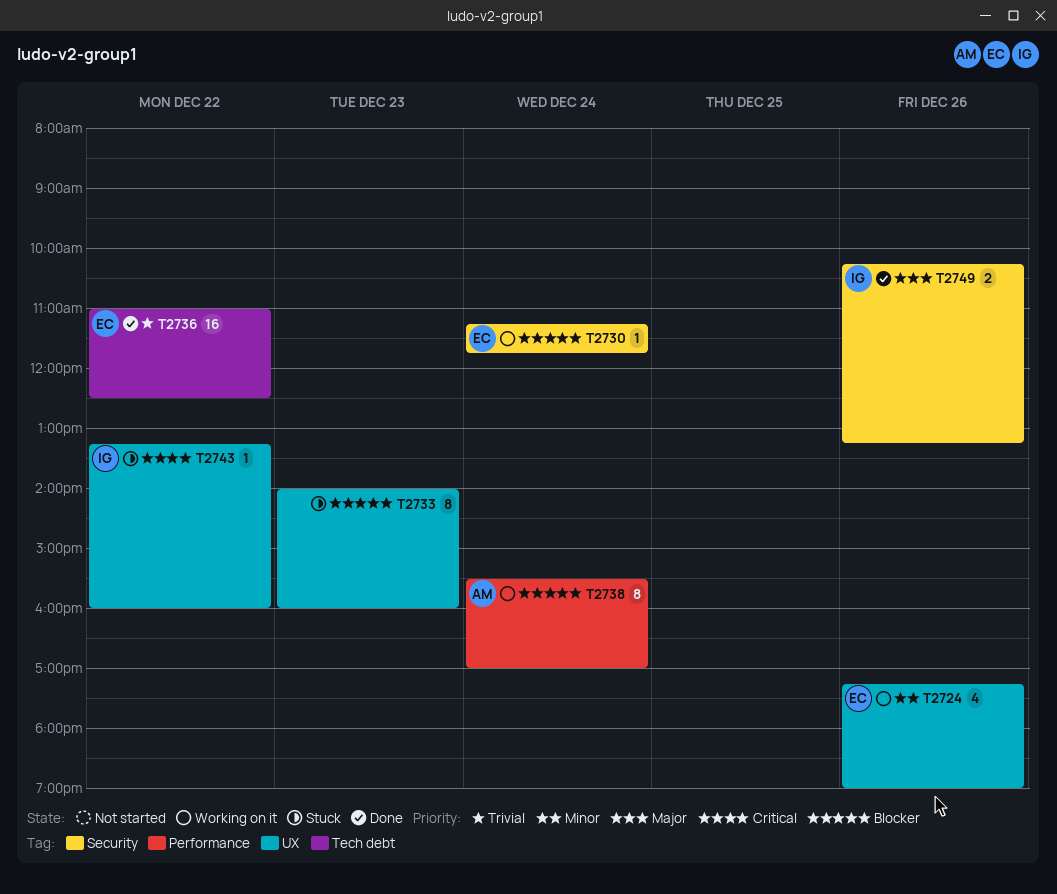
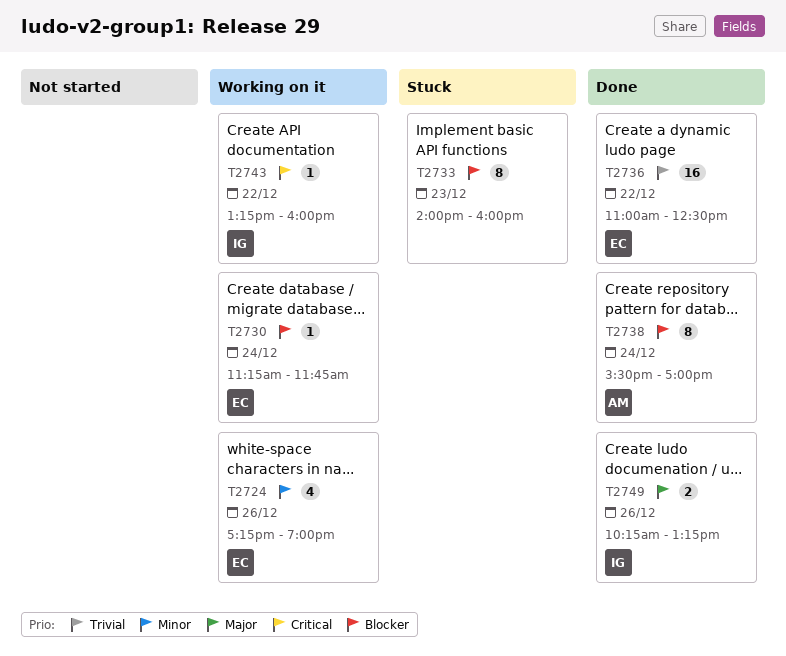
T2738, status: Working on it -> Done
T2743, status: Stuck -> Working on it

